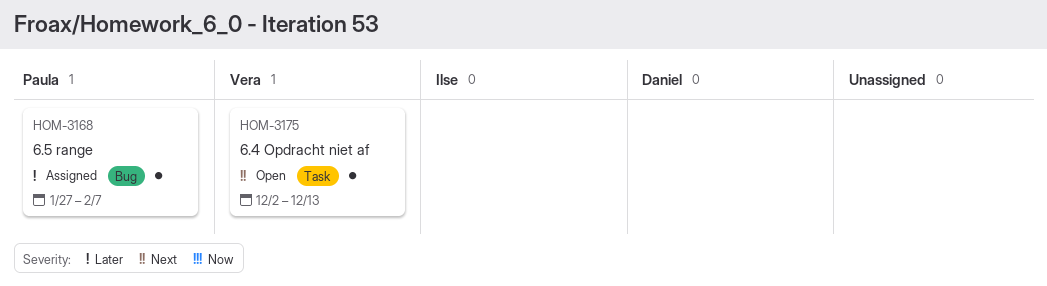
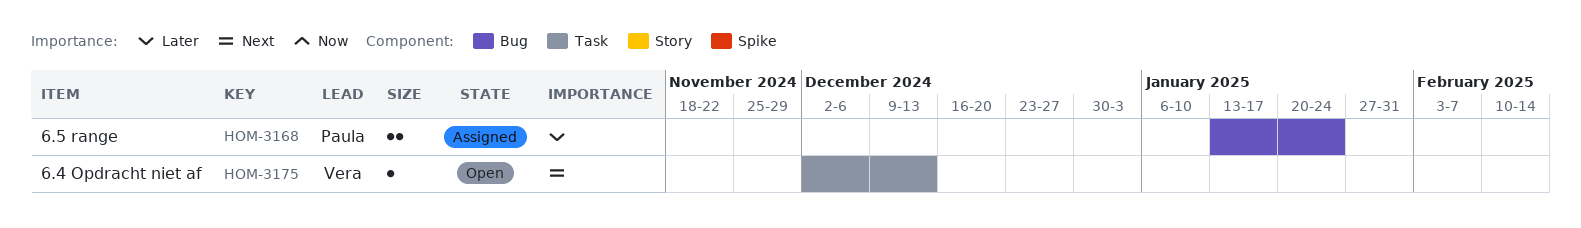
HOM-3168, estimate: 1 -> 2
HOM-3168, start: Jan 27 -> Jan 13
HOM-3168, due: Feb 7 -> Jan 24

